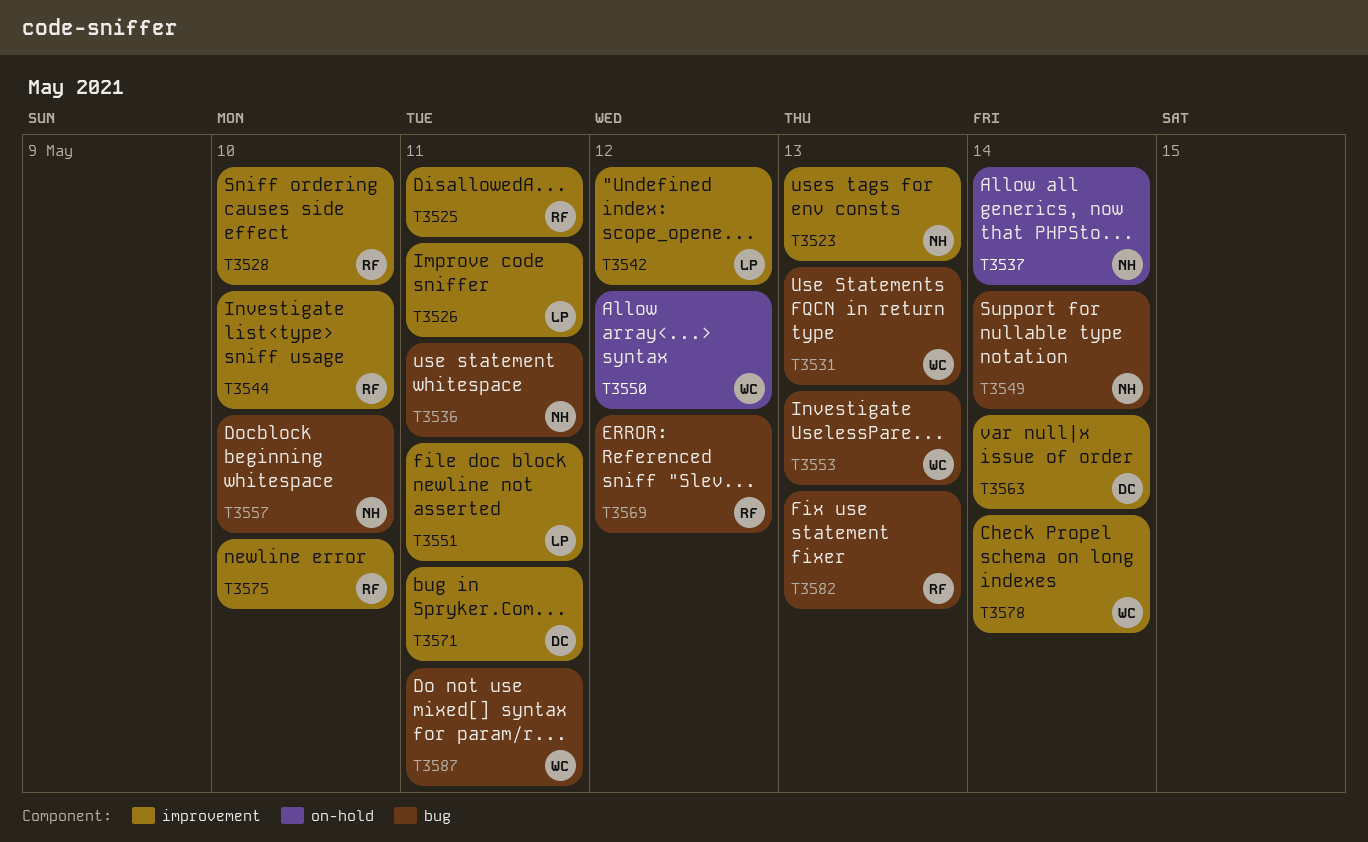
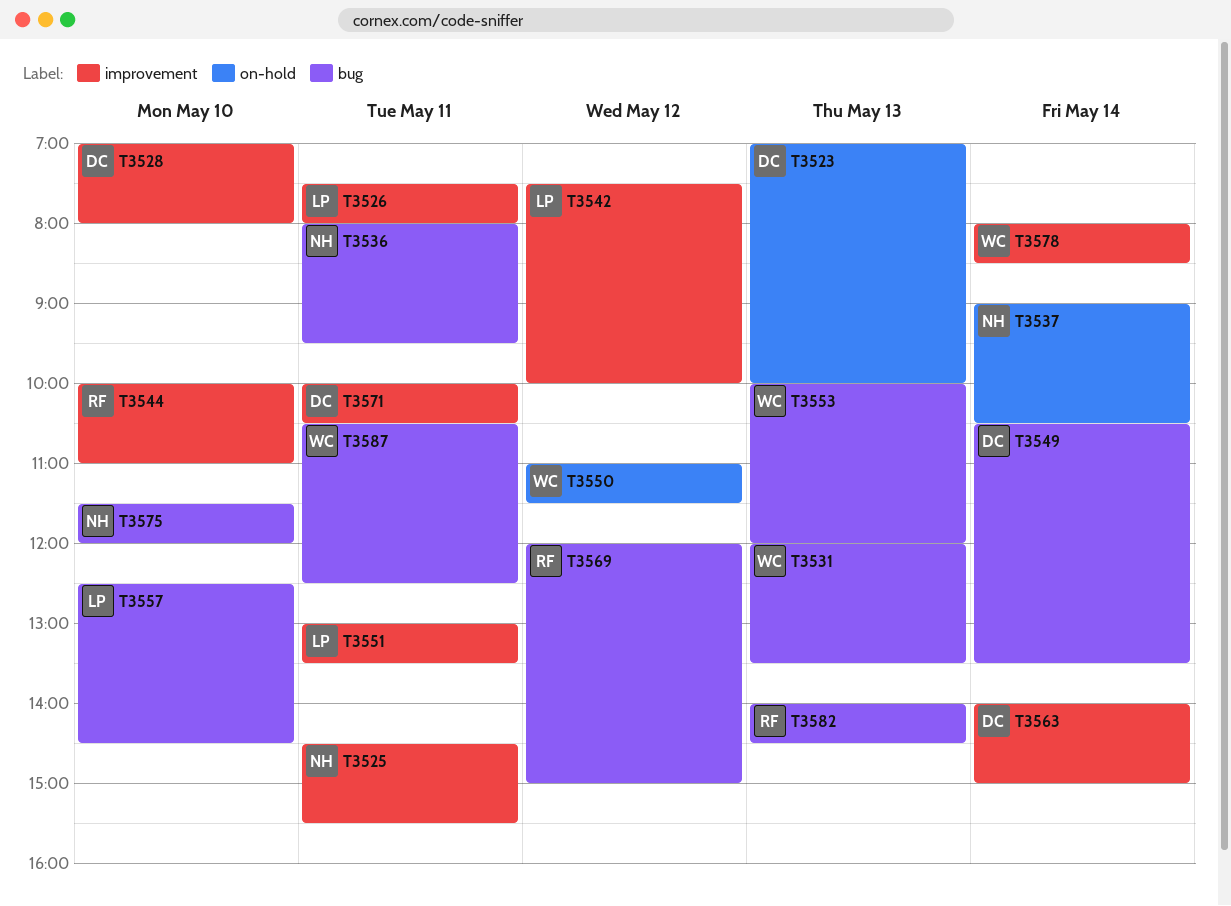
T3523, owner: NH -> DC
T3523, label: improvement -> on-hold
T3525, owner: RF -> NH
T3528, owner: RF -> DC
T3549, owner: NH -> DC
T3557, owner: NH -> LP
T3575, owner: RF -> NH
T3575, label: improvement -> bug

